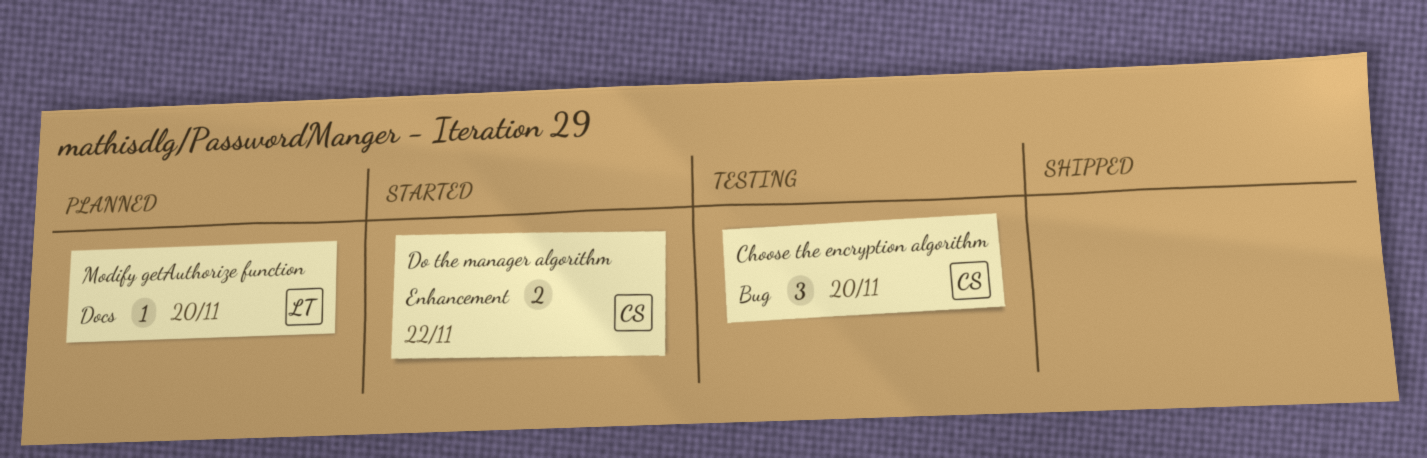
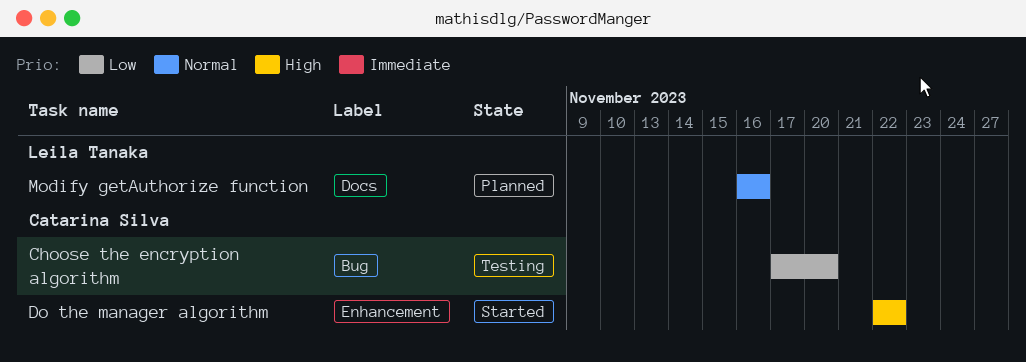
Modify getAuthorize function, due: Nov 20 -> Nov 16

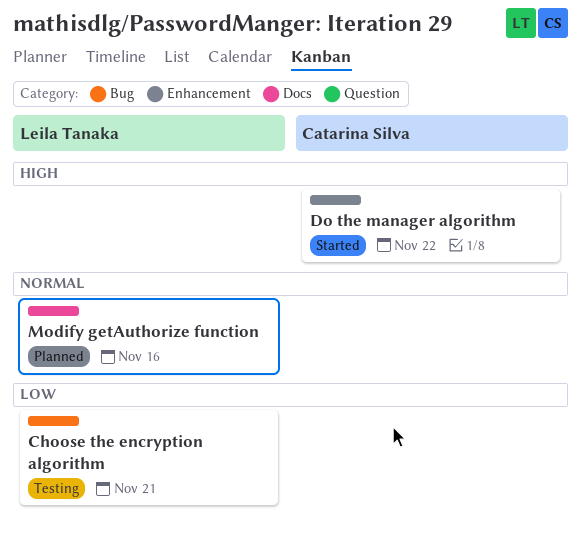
Choose the encryption algorithm, owner: Catarina Silva -> Leila Tanaka
Choose the encryption algorithm, due: Nov 20 -> Nov 21

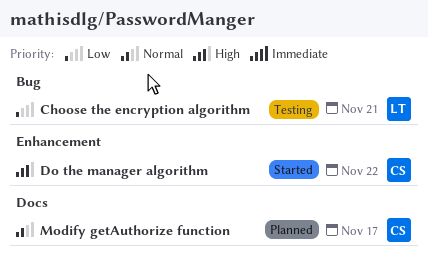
Modify getAuthorize function, owner: Leila Tanaka -> Catarina Silva
Modify getAuthorize function, due: Nov 16 -> Nov 17

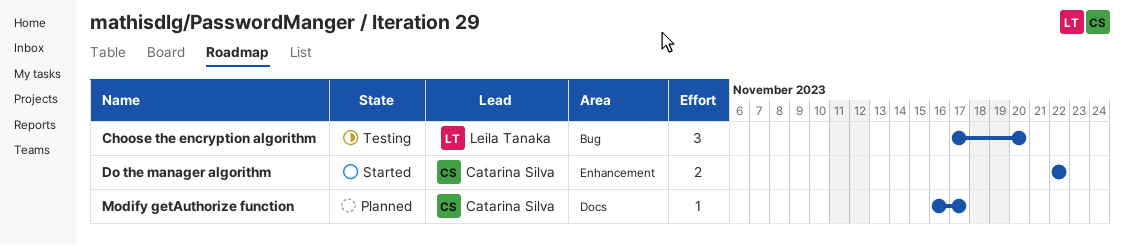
Choose the encryption algorithm, due: Nov 21 -> Nov 20

